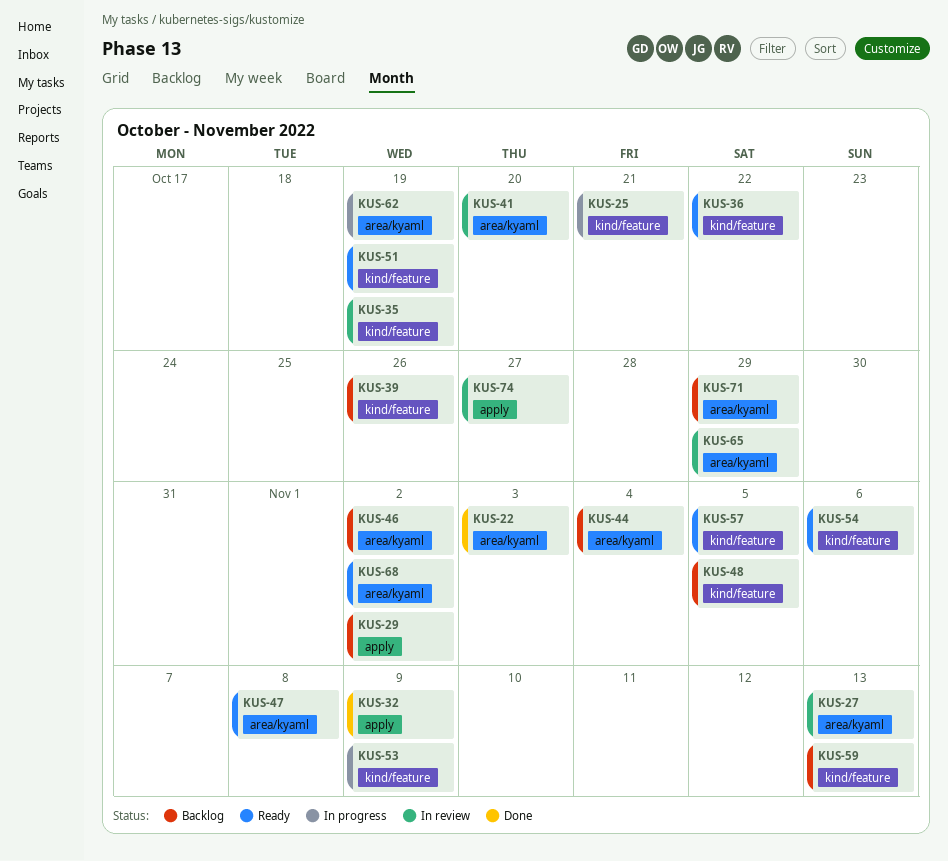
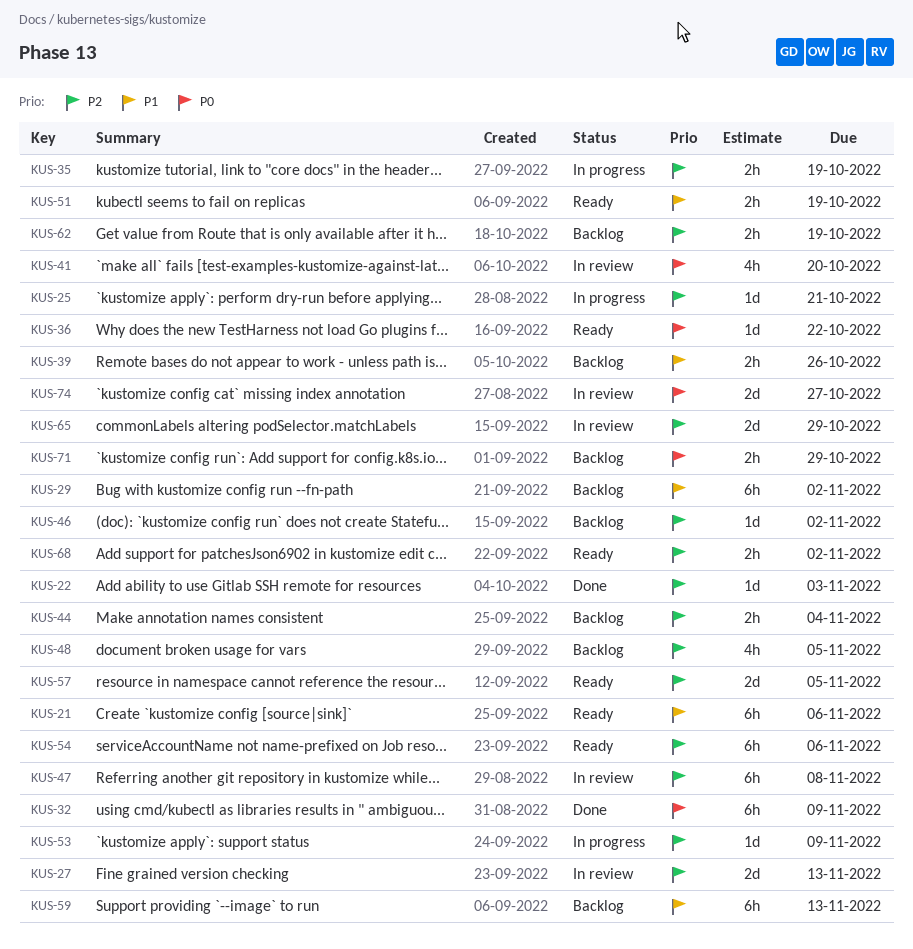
KUS-21: none -> present
KUS-35, status: In review -> In progress
KUS-47, status: Ready -> In review
KUS-62, status: In progress -> Backlog

